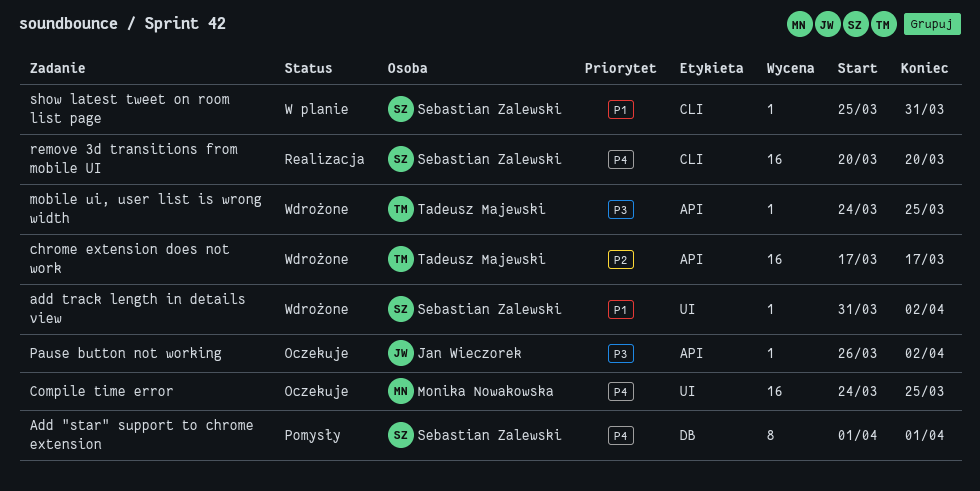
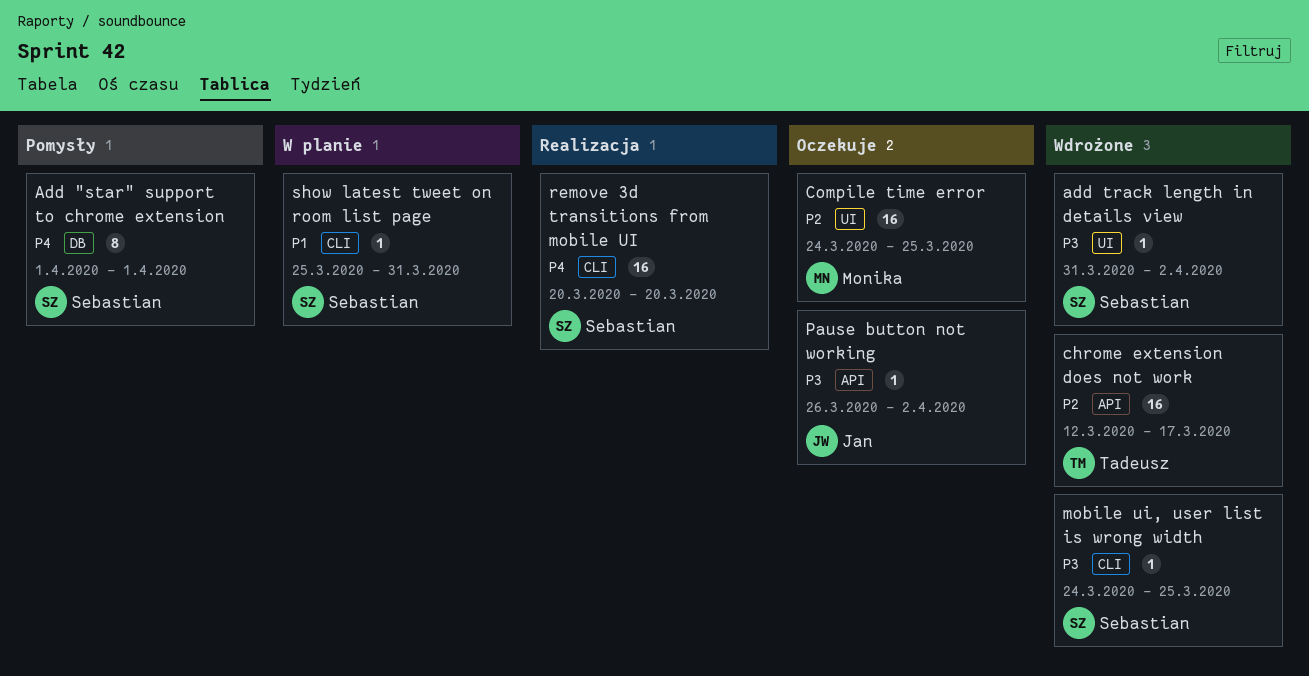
add track length in details view, priority: P1 -> P3
chrome extension does not work, start: Mar 17 -> Mar 12
Compile time error, priority: P4 -> P2
mobile ui, user list is wrong width, owner: Tadeusz Majewski -> Sebastian Zalewski
mobile ui, user list is wrong width, label: API -> CLI

